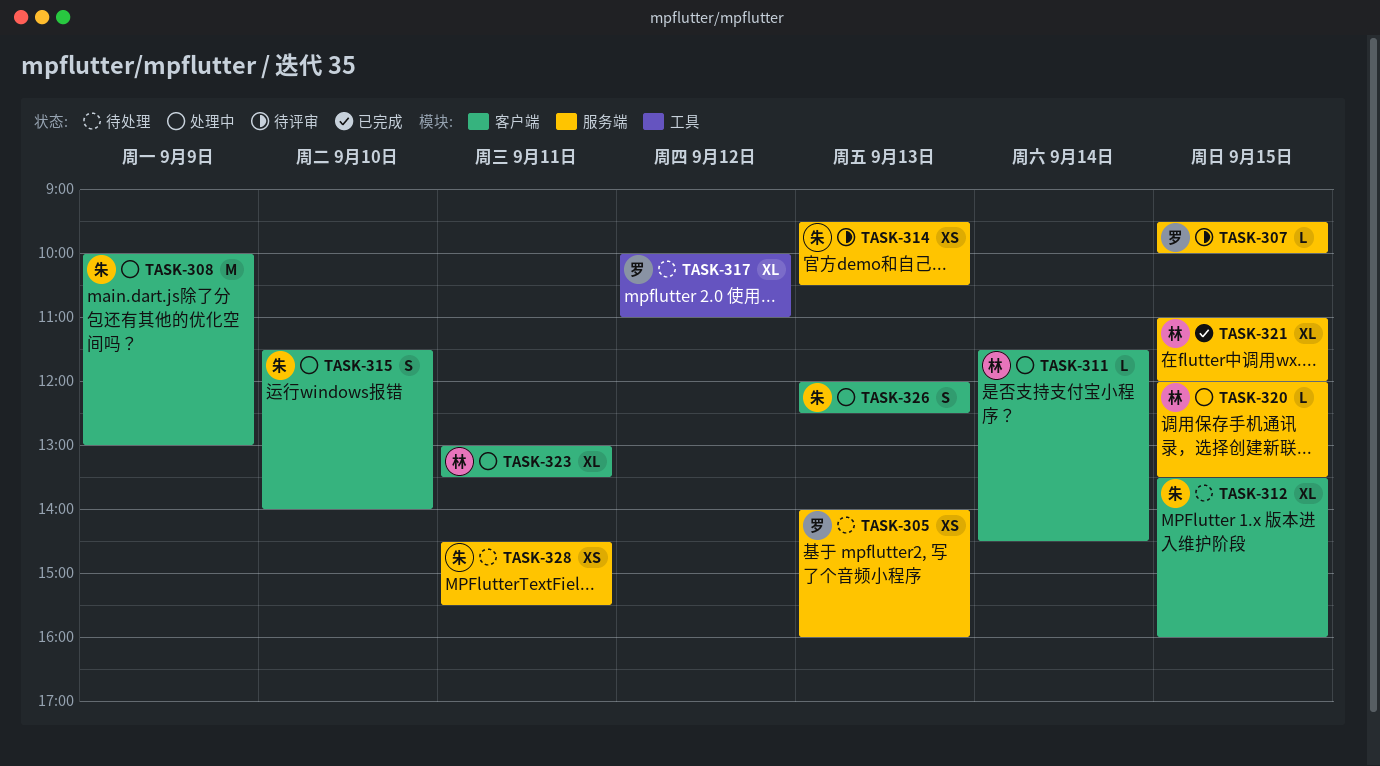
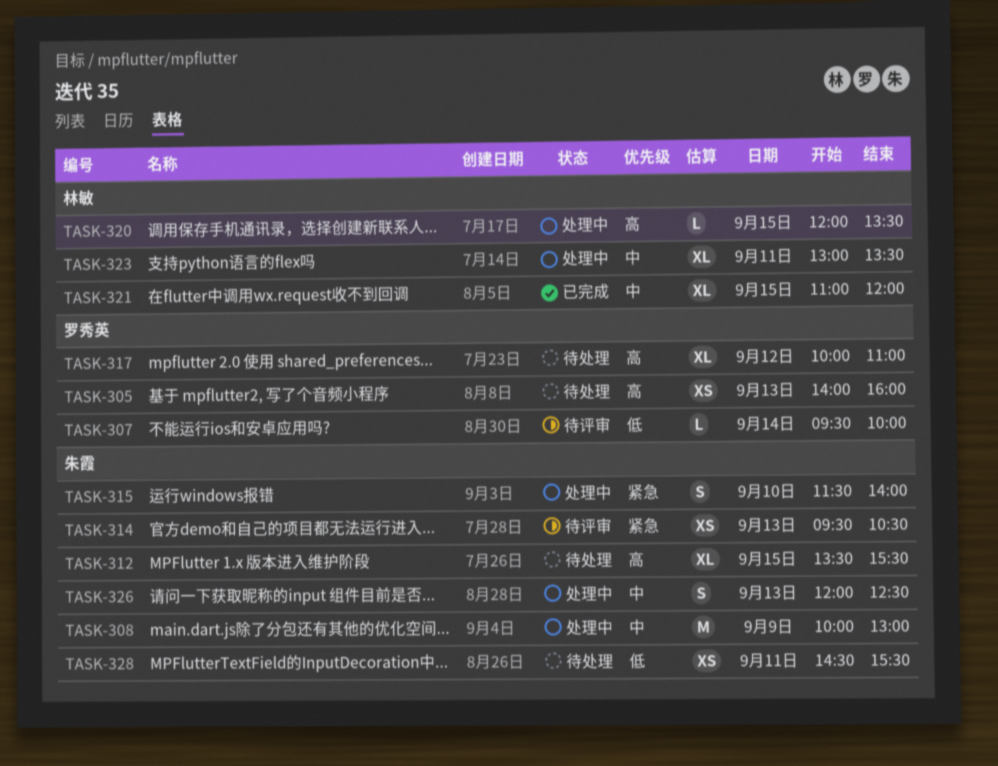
TASK-307, day: Sep 15 -> Sep 14
TASK-311: present -> none
TASK-312, ends: 16:00 -> 15:30

